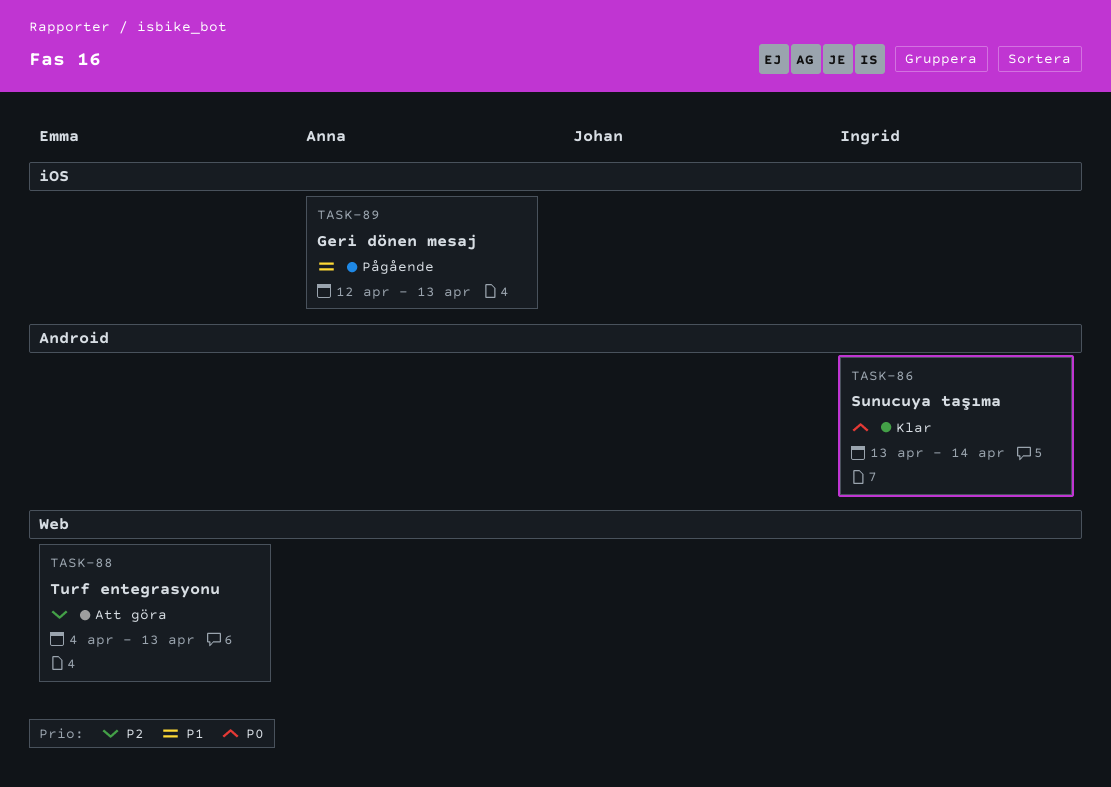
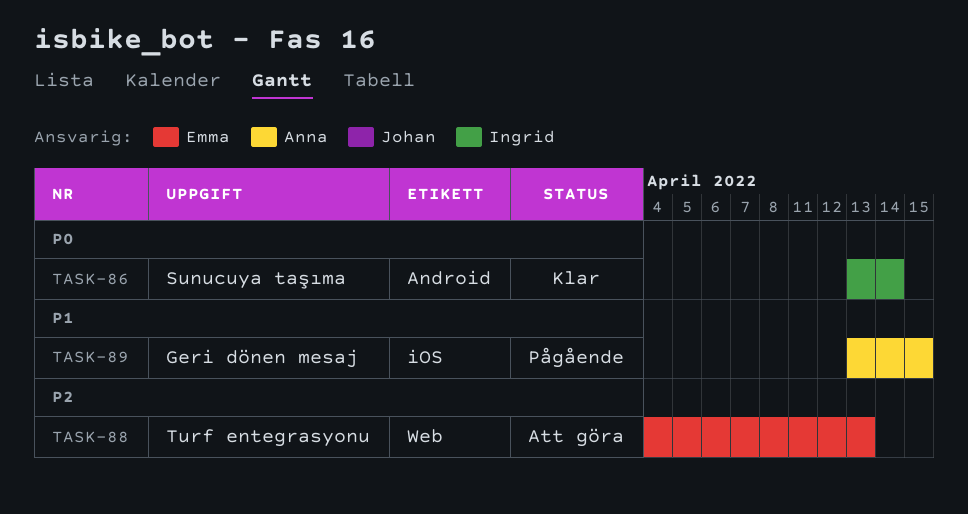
TASK-89, start: Apr 12 -> Apr 13
TASK-89, due: Apr 13 -> Apr 15

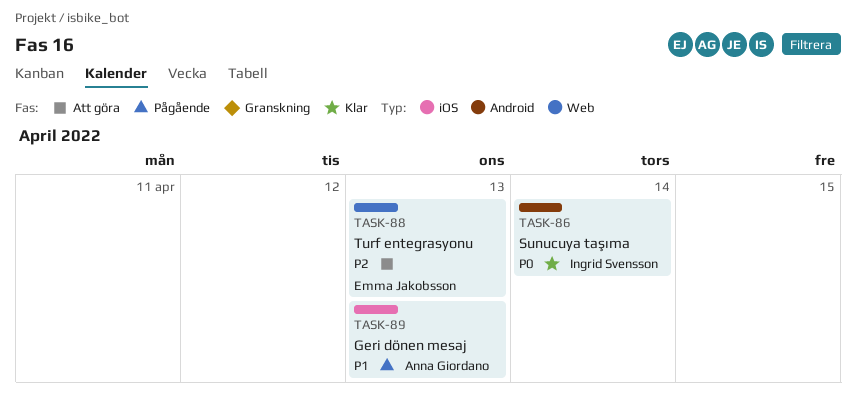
TASK-89, due: Apr 15 -> Apr 13

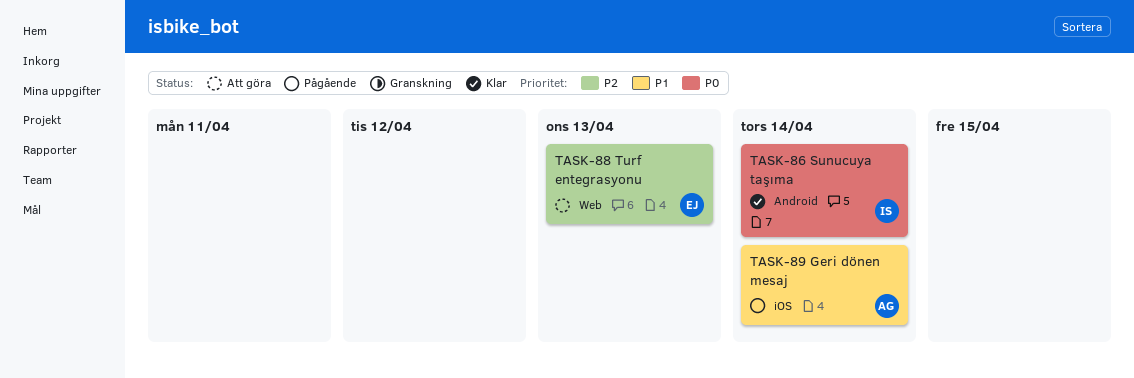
TASK-89, due: Apr 13 -> Apr 14

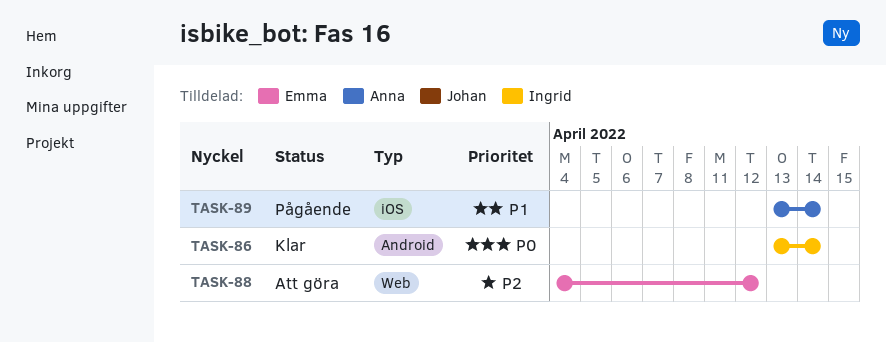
TASK-88, due: Apr 13 -> Apr 12

